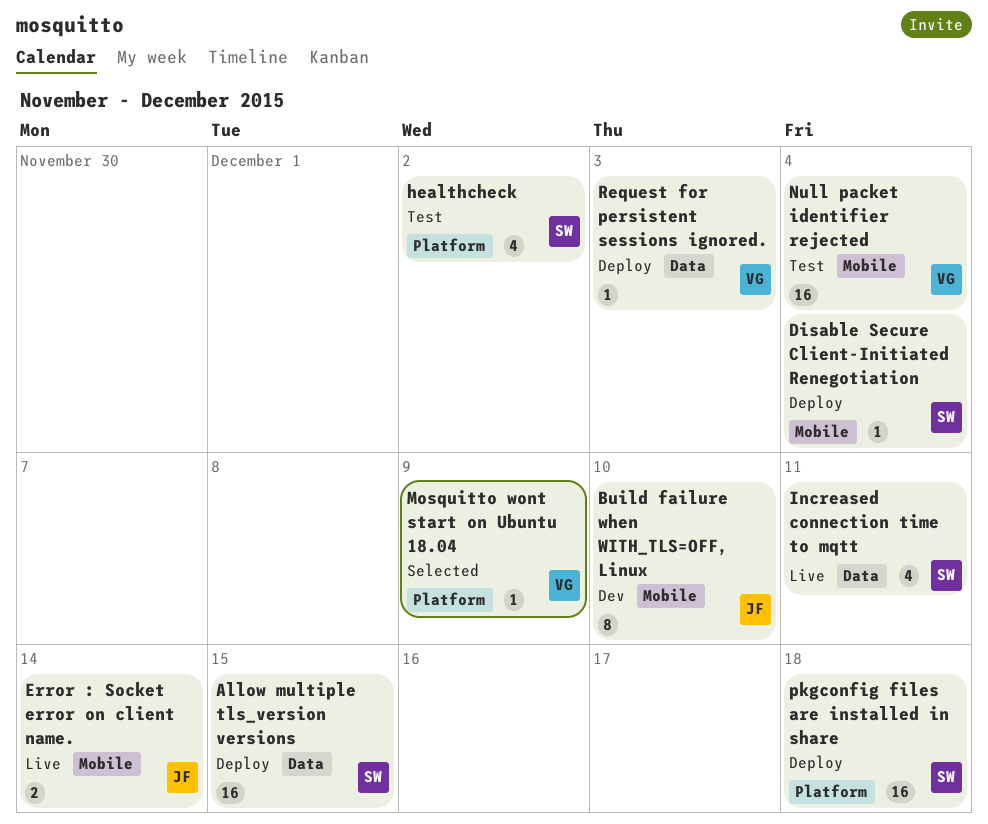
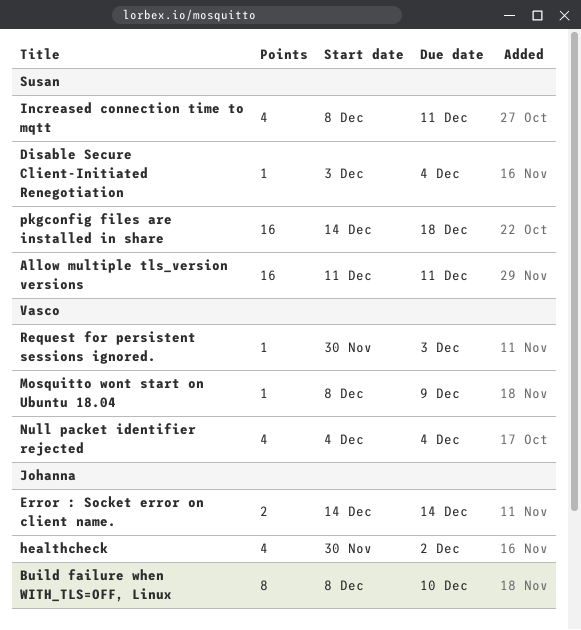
Allow multiple tls_version versions, due: Dec 15 -> Dec 11
healthcheck, owner: Susan -> Johanna
Null packet identifier rejected, estimate: 16 -> 4

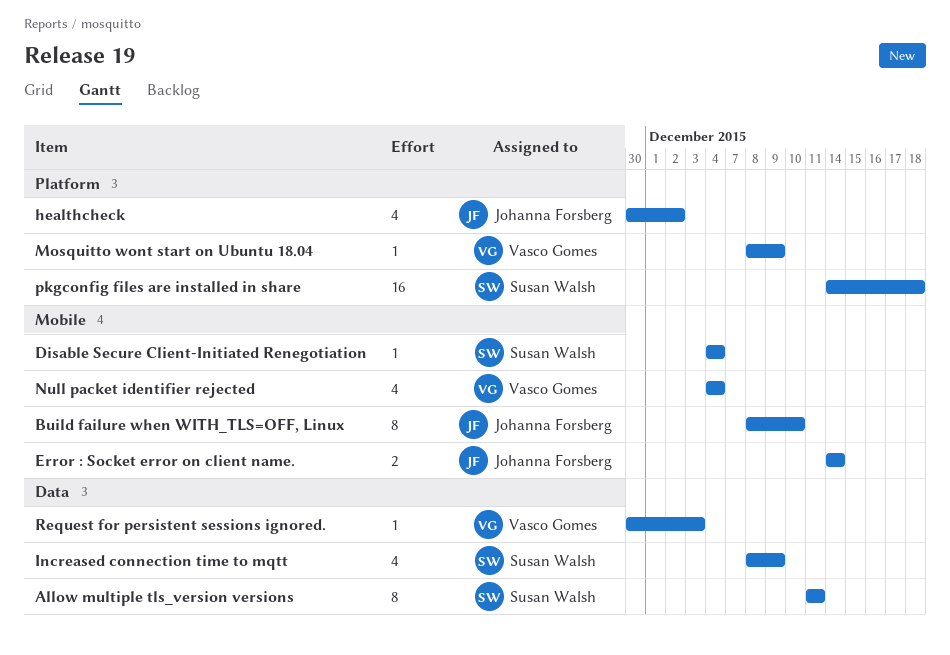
Allow multiple tls_version versions, estimate: 16 -> 8
Disable Secure Client-Initiated Renegotiation, start: Dec 3 -> Dec 4
Increased connection time to mqtt, due: Dec 11 -> Dec 9

